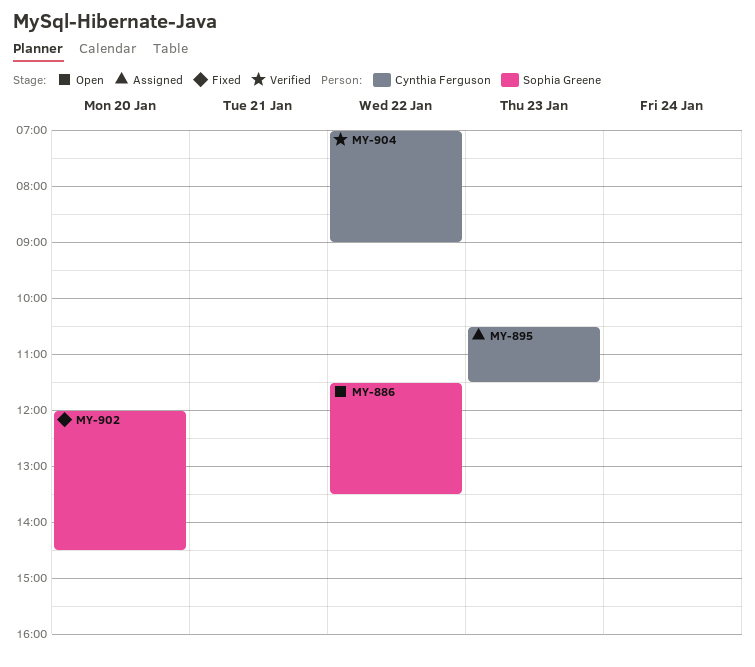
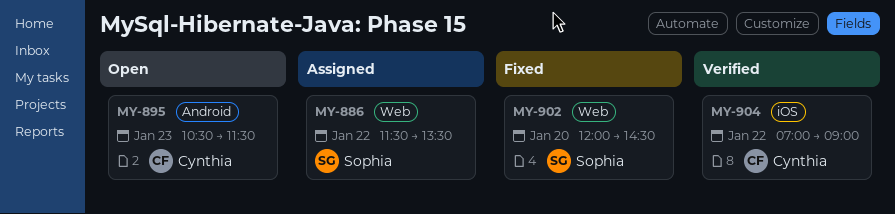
MY-886, status: Open -> Assigned
MY-895, status: Assigned -> Open

